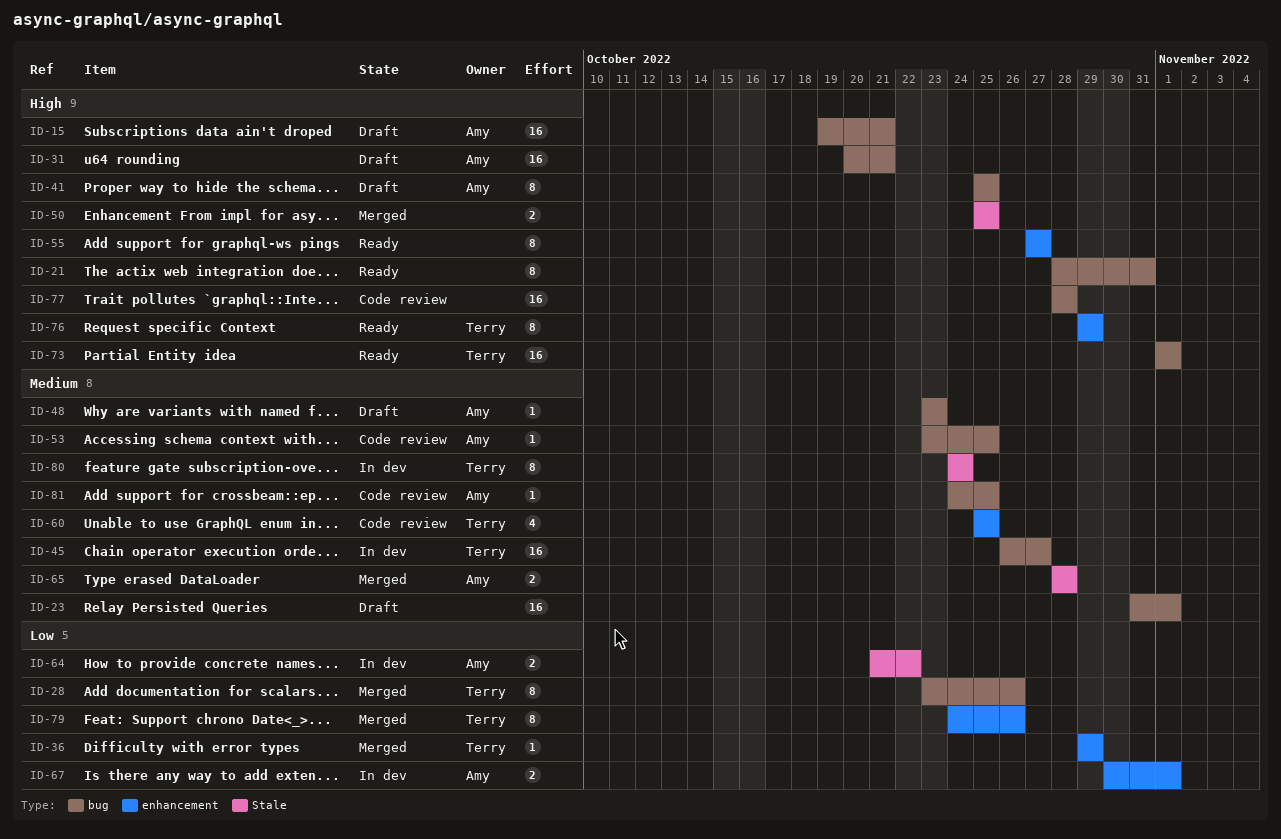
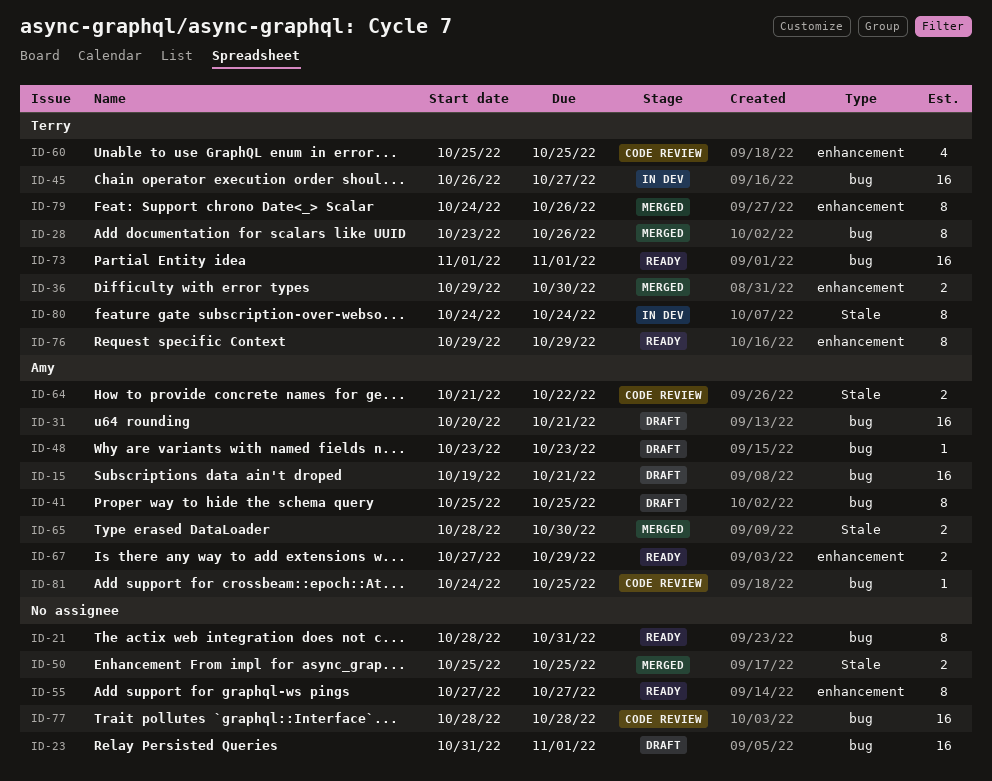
ID-36, estimate: 1 -> 2
ID-36, due: Oct 29 -> Oct 30
ID-53: present -> none
ID-64, status: In dev -> Code review
ID-65, due: Oct 28 -> Oct 30
ID-67, status: In dev -> Ready
ID-67, start: Oct 30 -> Oct 27
ID-67, due: Nov 1 -> Oct 29

